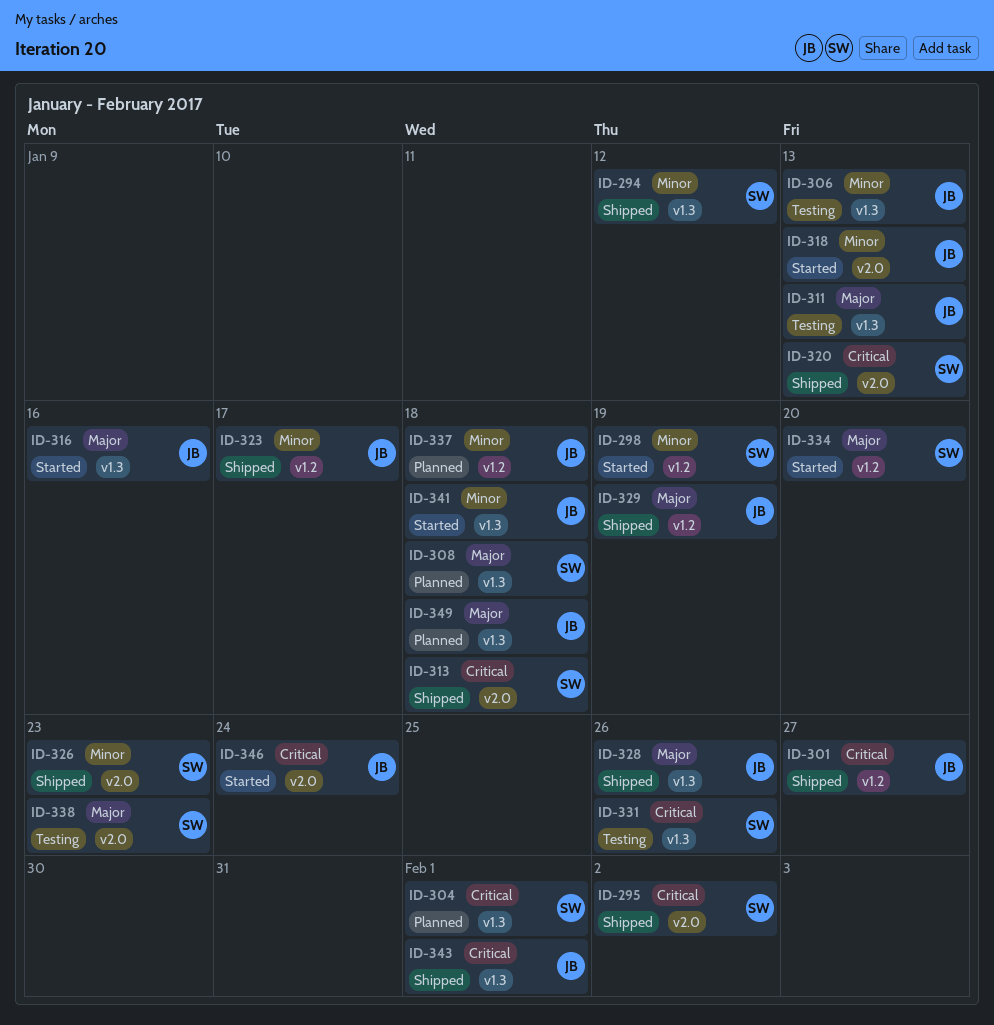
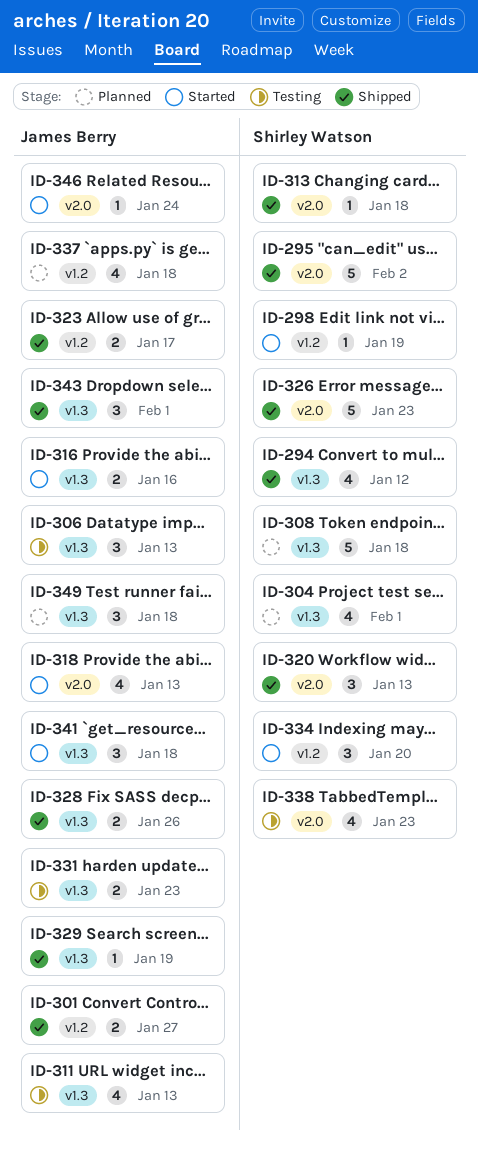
ID-329, label: v1.2 -> v1.3
ID-331, owner: Shirley Watson -> James Berry
ID-331, due: Jan 26 -> Jan 23

